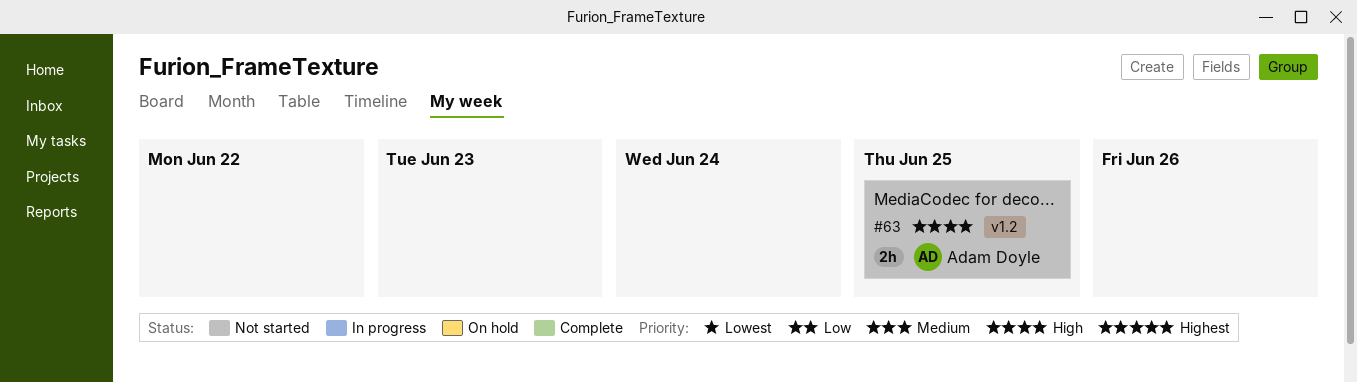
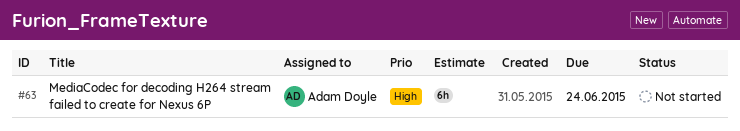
#63, estimate: 2h -> 6h
#63, due: Jun 25 -> Jun 24

